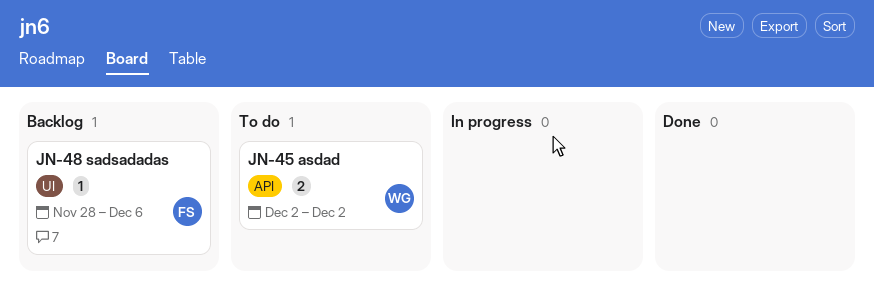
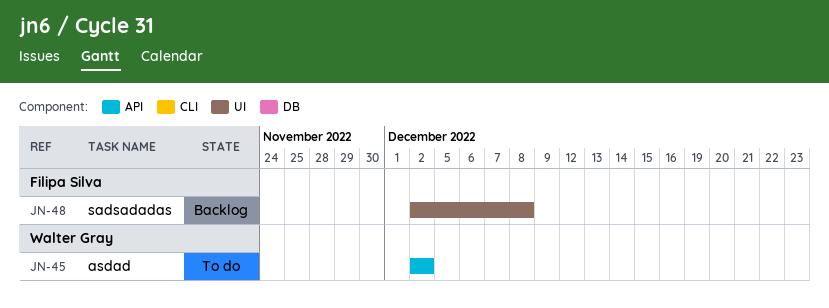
JN-48, start: Nov 28 -> Dec 2
JN-48, due: Dec 6 -> Dec 8

